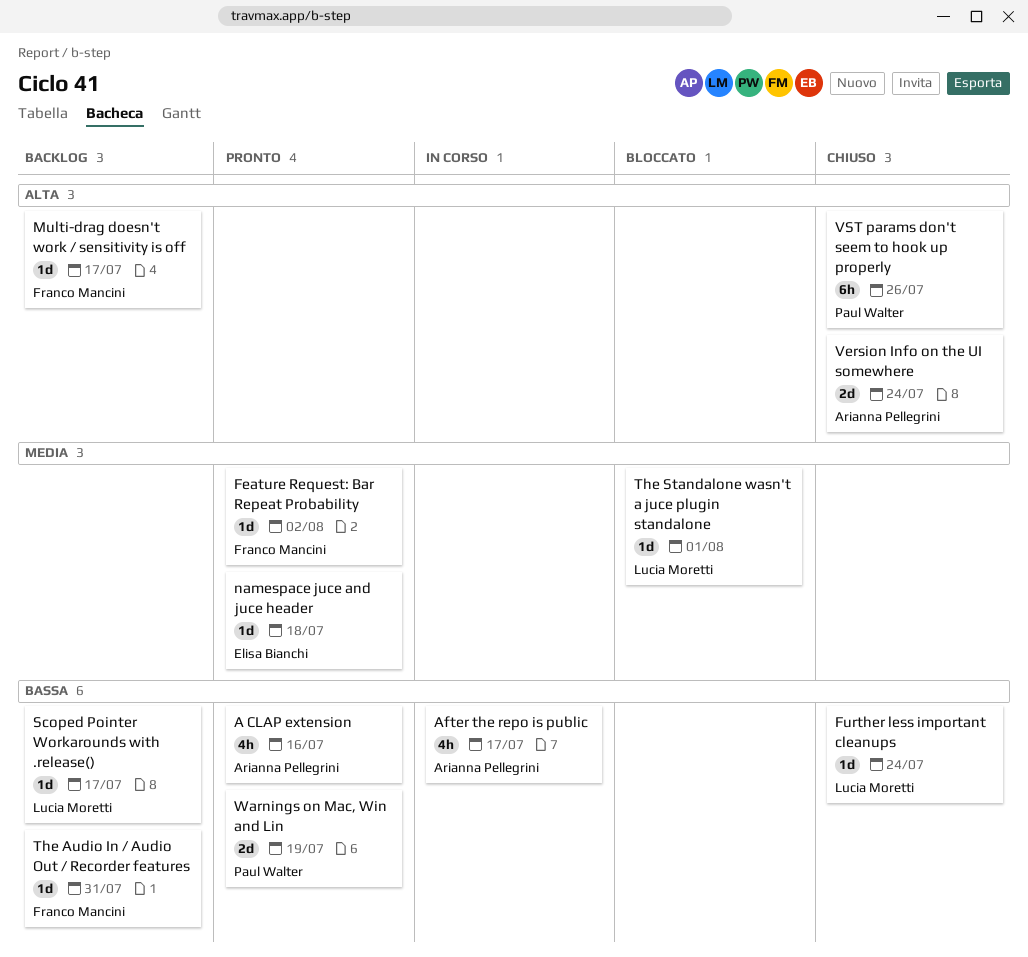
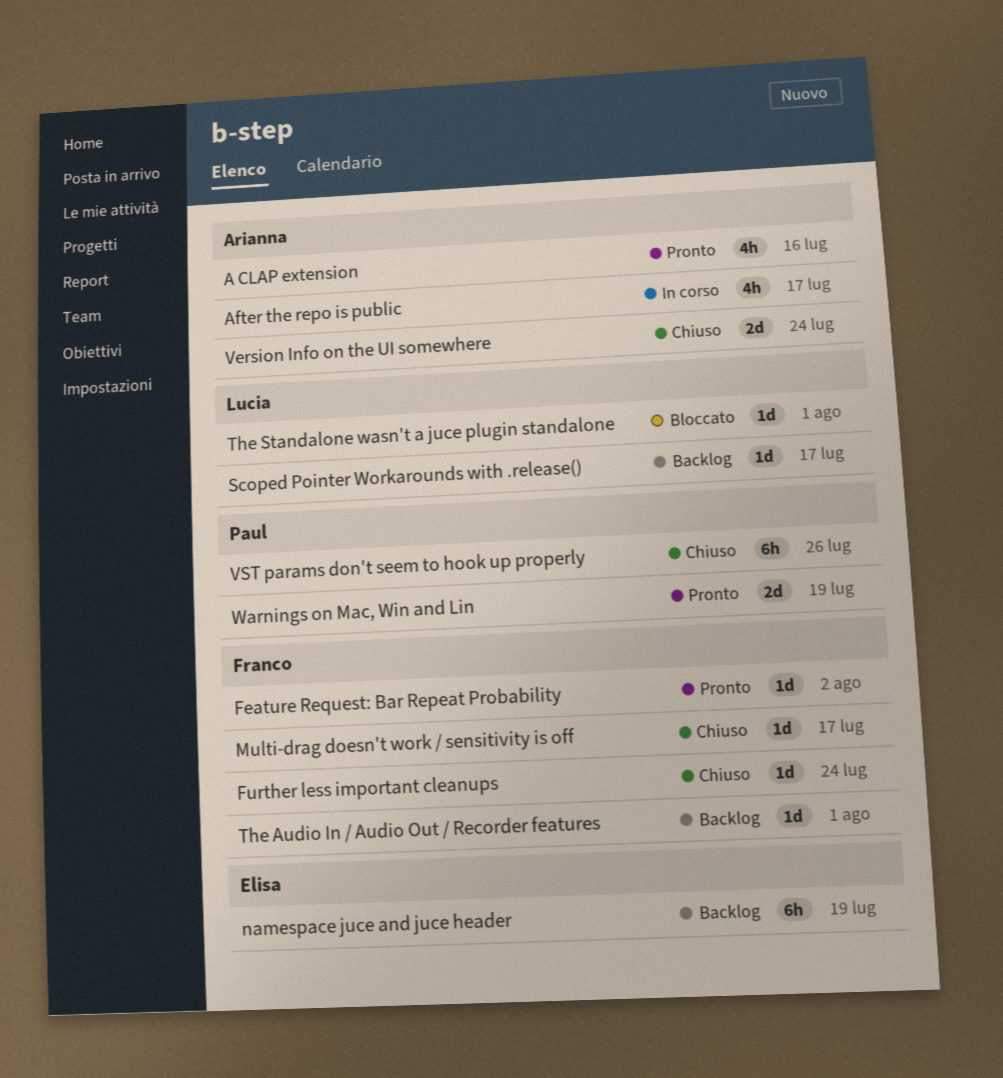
Further less important cleanups, owner: Lucia Moretti -> Franco Mancini
Multi-drag doesn't work / sensitivity is off, status: Backlog -> Chiuso
namespace juce and juce header, status: Pronto -> Backlog
namespace juce and juce header, estimate: 1d -> 6h
namespace juce and juce header, due: Jul 18 -> Jul 19
The Audio In / Audio Out / Recorder features, due: Jul 31 -> Aug 1

